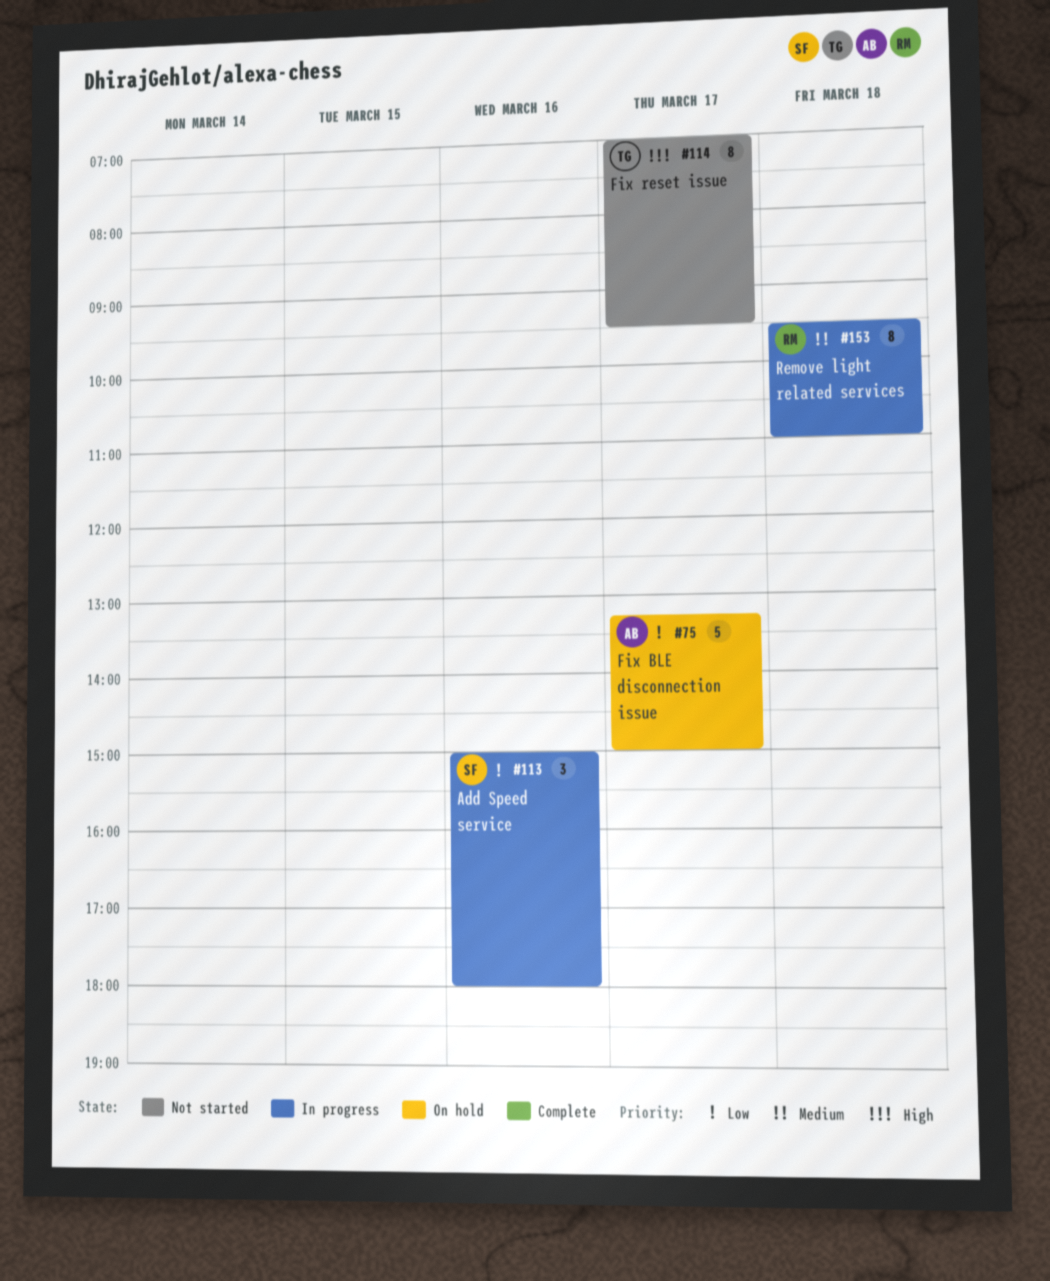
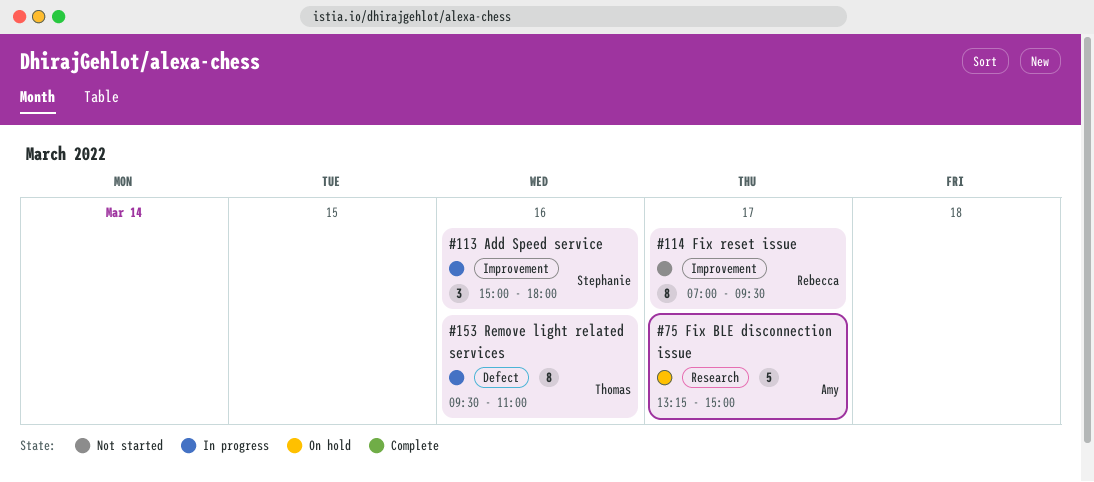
#114, owner: Thomas -> Rebecca
#153, owner: Rebecca -> Thomas
#153, day: Mar 18 -> Mar 16

